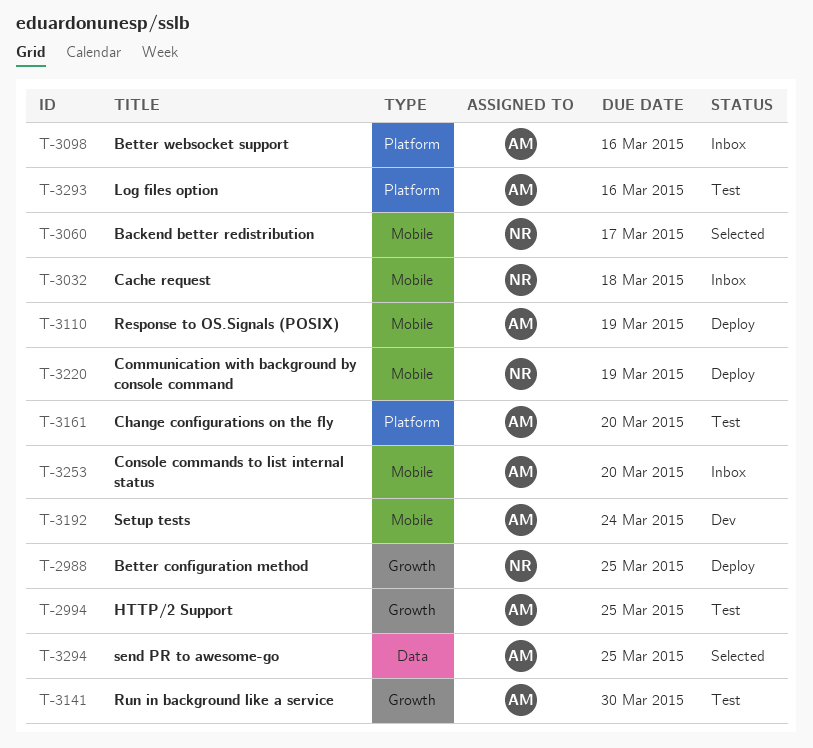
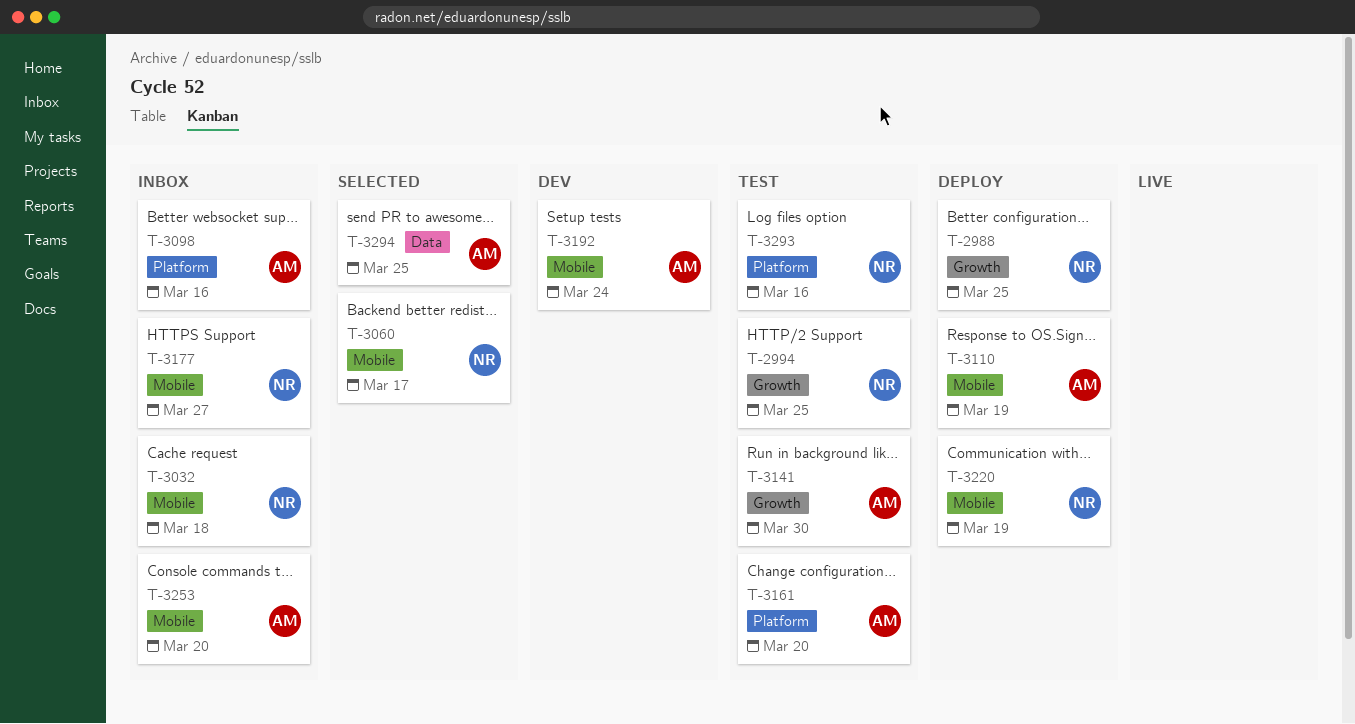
T-2994, owner: AM -> NR
T-3177: none -> present
T-3293, owner: AM -> NR

